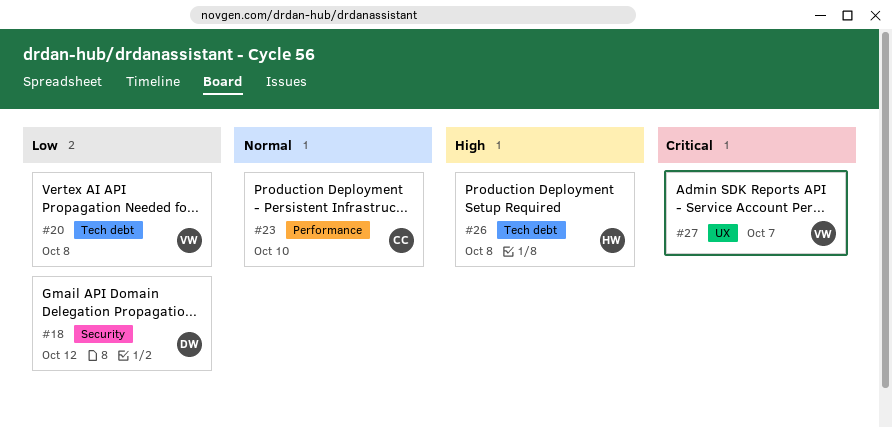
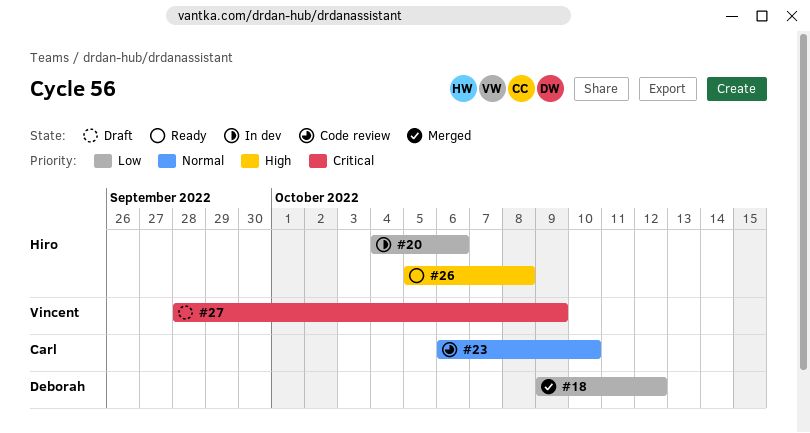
#20, owner: Vincent -> Hiro
#20, due: Oct 8 -> Oct 6
#27, due: Oct 7 -> Oct 9

